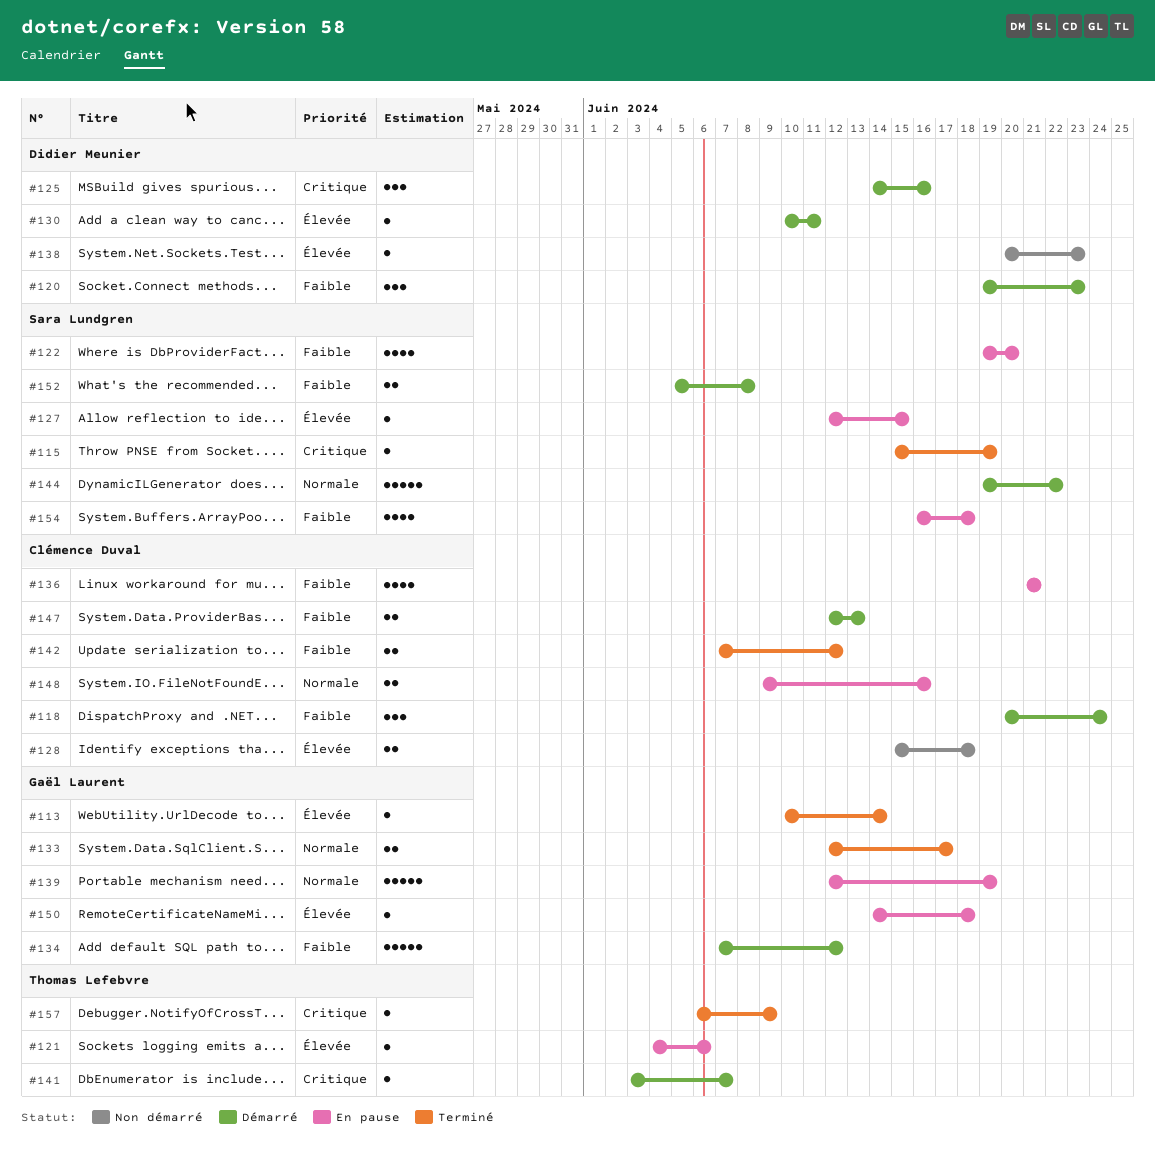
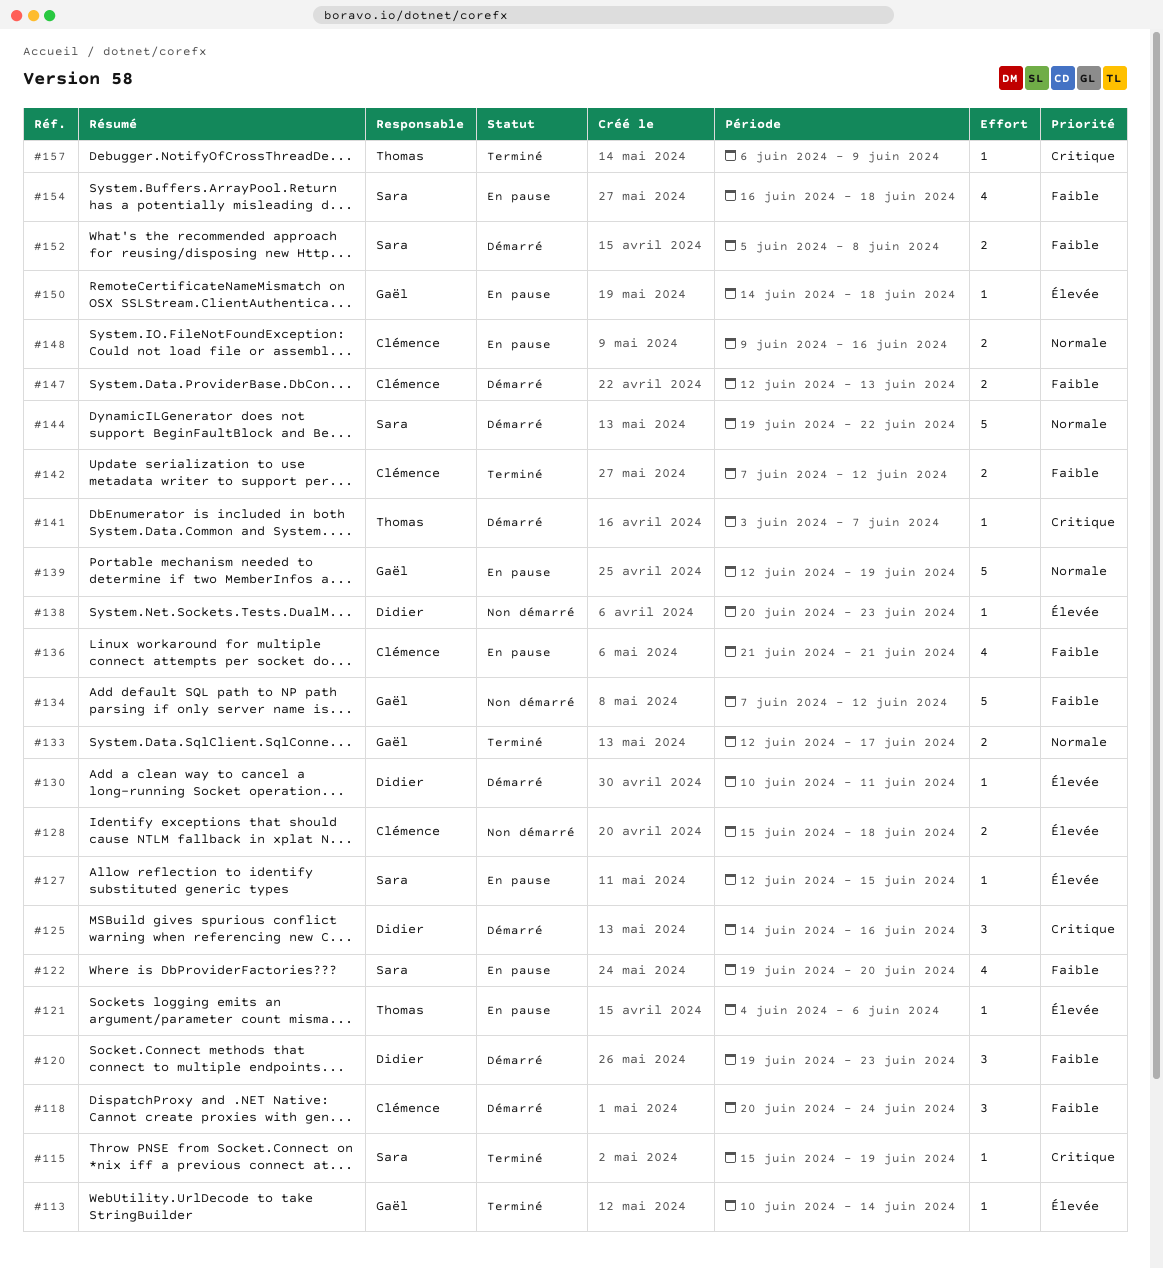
#134, status: Démarré -> Non démarré

